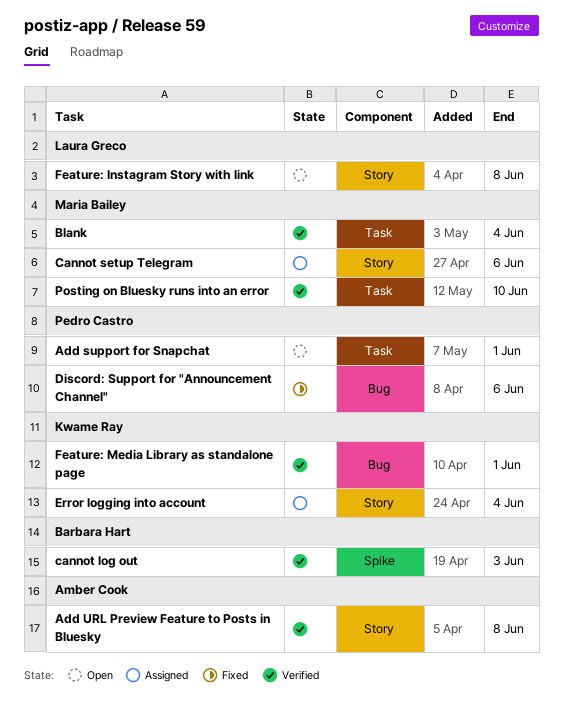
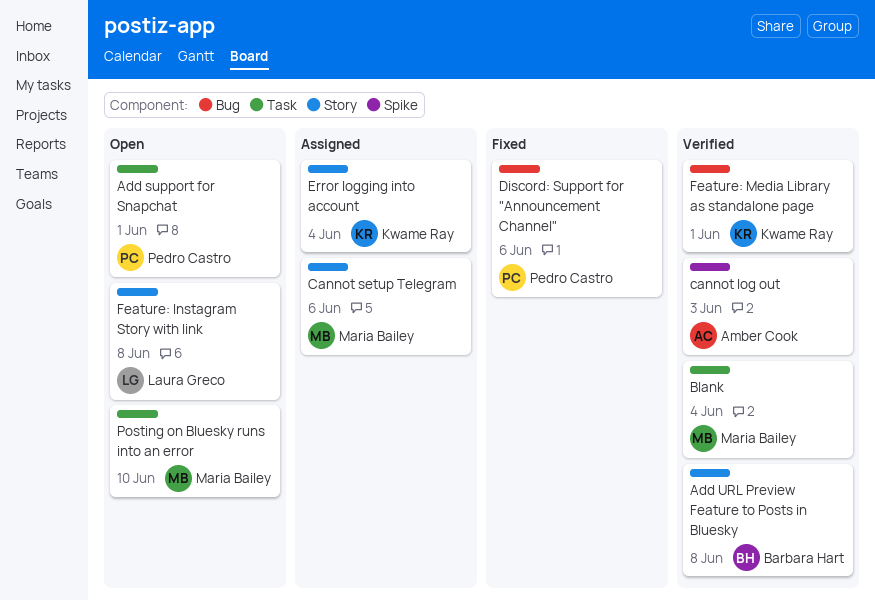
Add URL Preview Feature to Posts in Bluesky, owner: Amber Cook -> Barbara Hart
cannot log out, owner: Barbara Hart -> Amber Cook
Posting on Bluesky runs into an error, status: Verified -> Open

